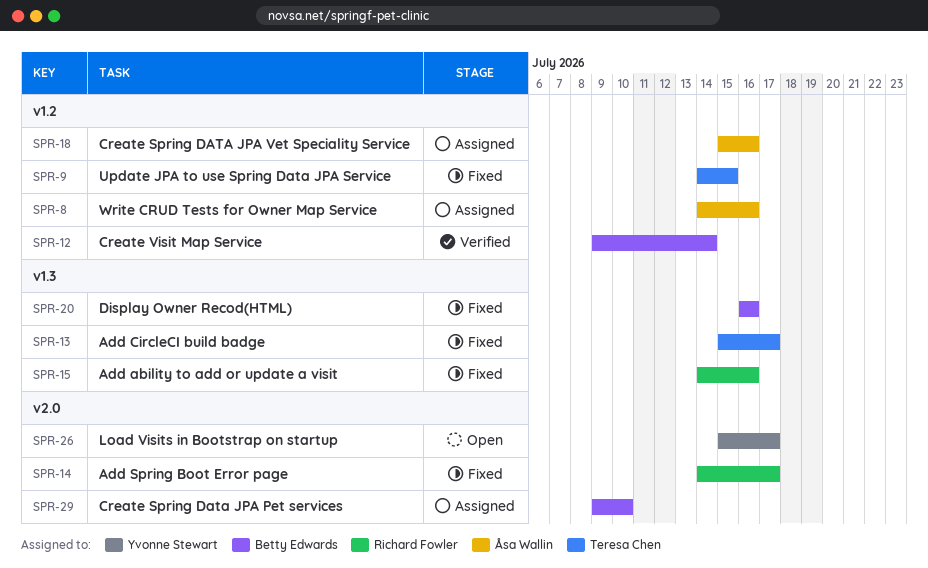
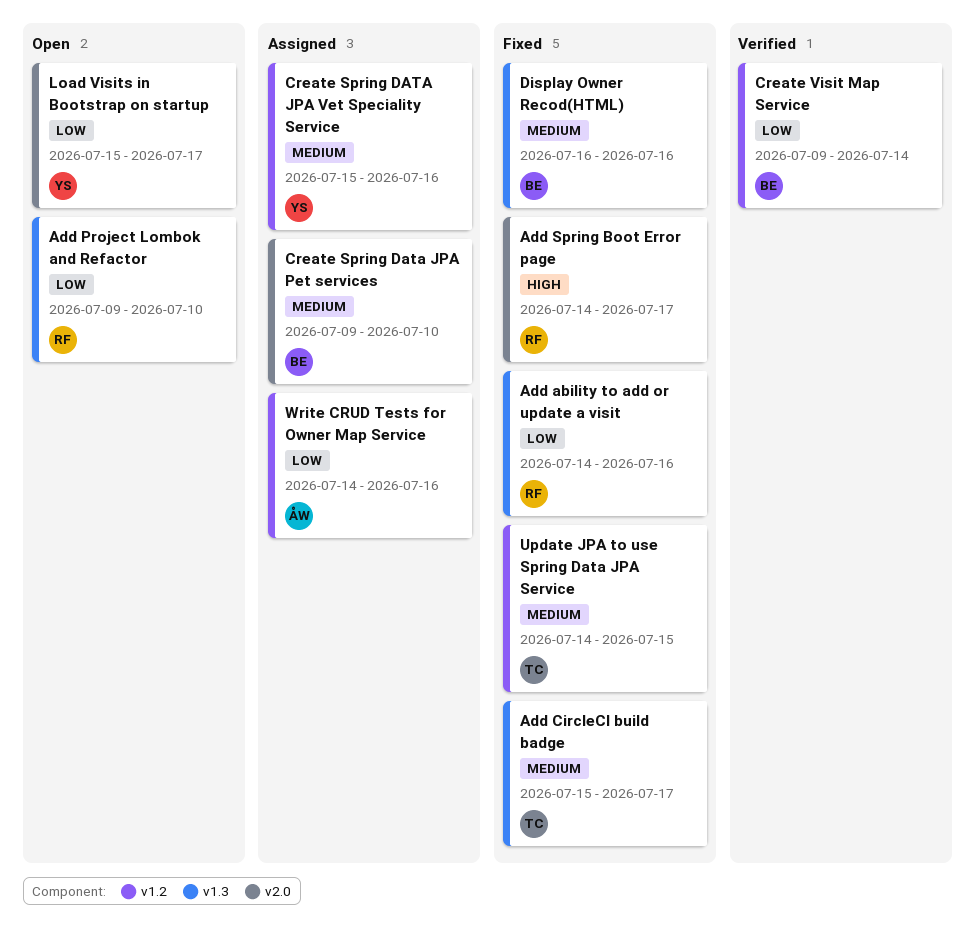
Add Project Lombok and Refactor: none -> present
Create Spring DATA JPA Vet Speciality Service, owner: Åsa Wallin -> Yvonne Stewart

